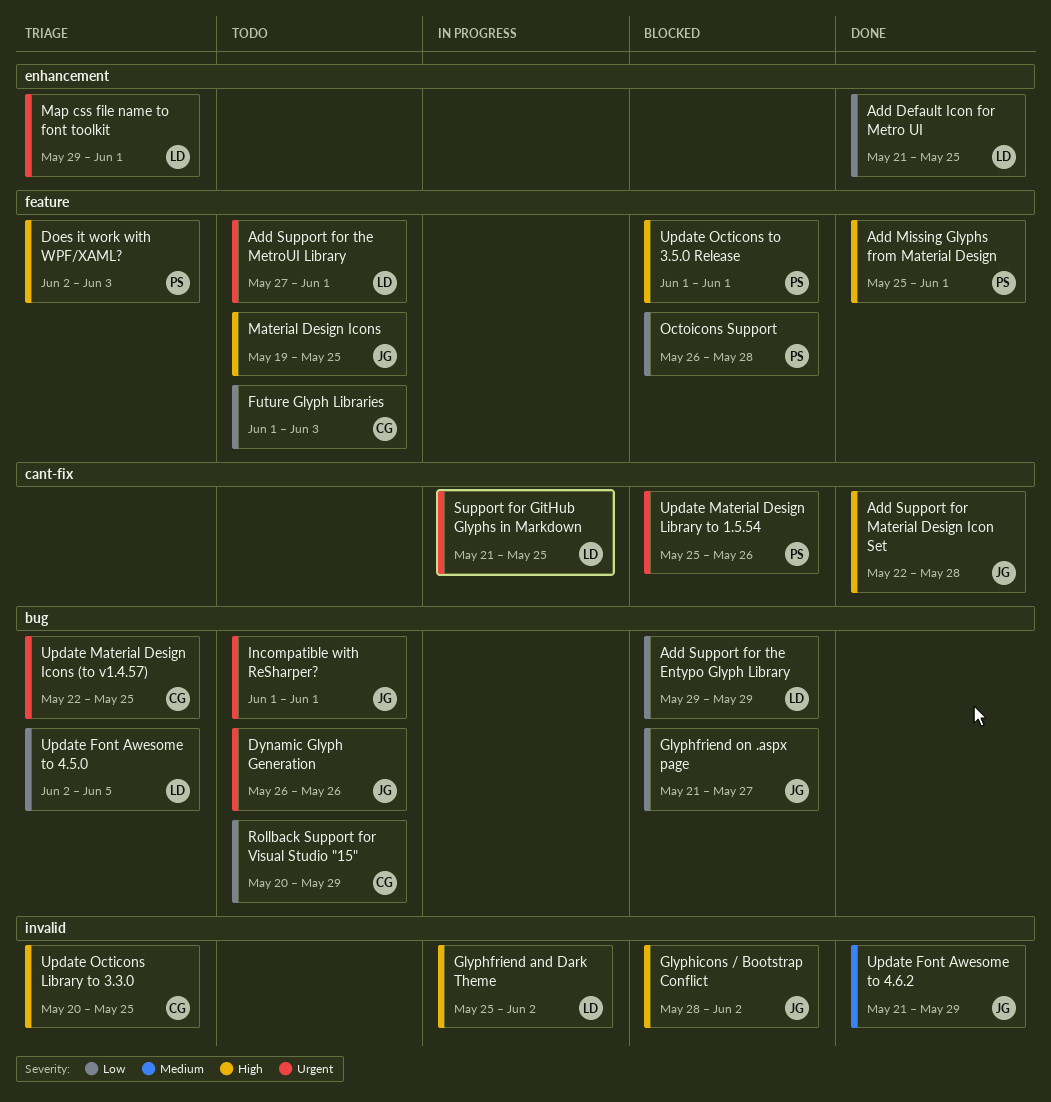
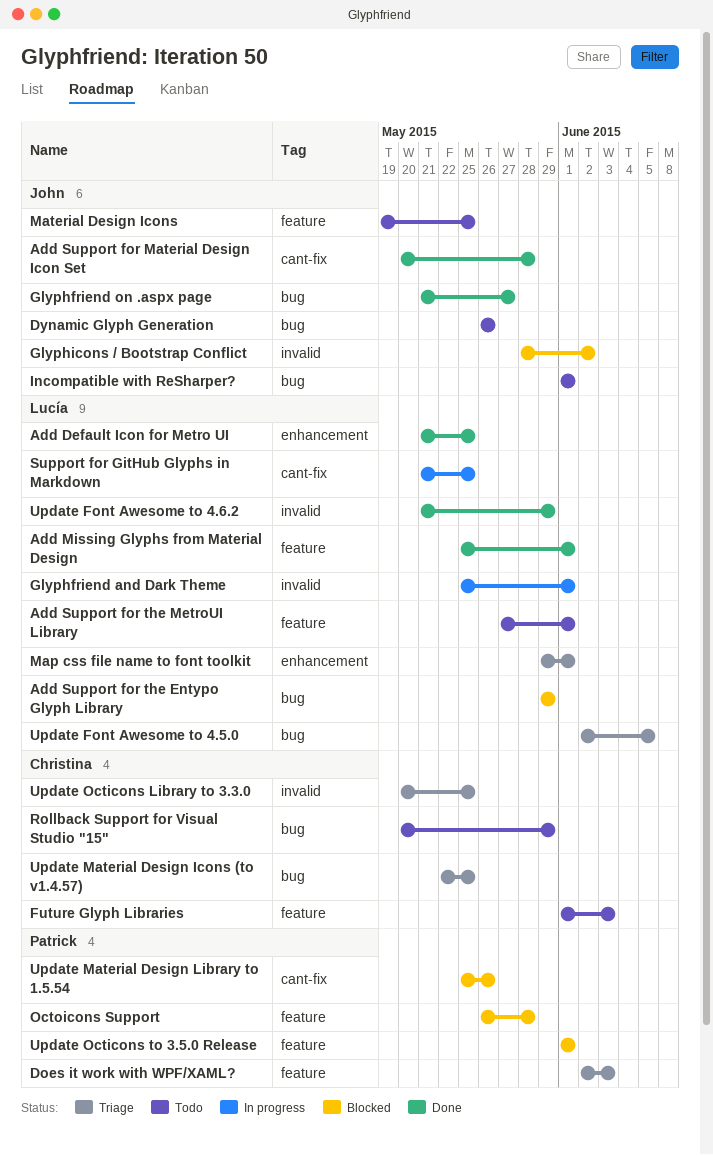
Add Missing Glyphs from Material Design, owner: Patrick -> Lucía
Add Support for Material Design Icon Set, start: May 22 -> May 20
Glyphfriend and Dark Theme, due: Jun 2 -> Jun 1
Glyphfriend on .aspx page, status: Blocked -> Done
Update Font Awesome to 4.6.2, owner: John -> Lucía

